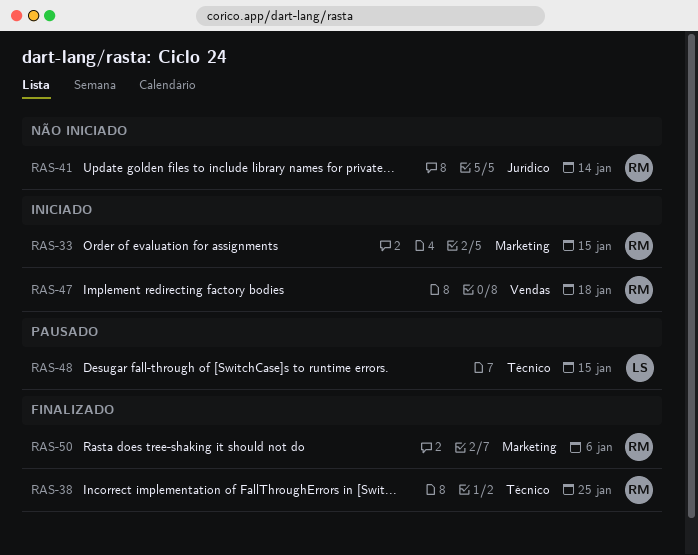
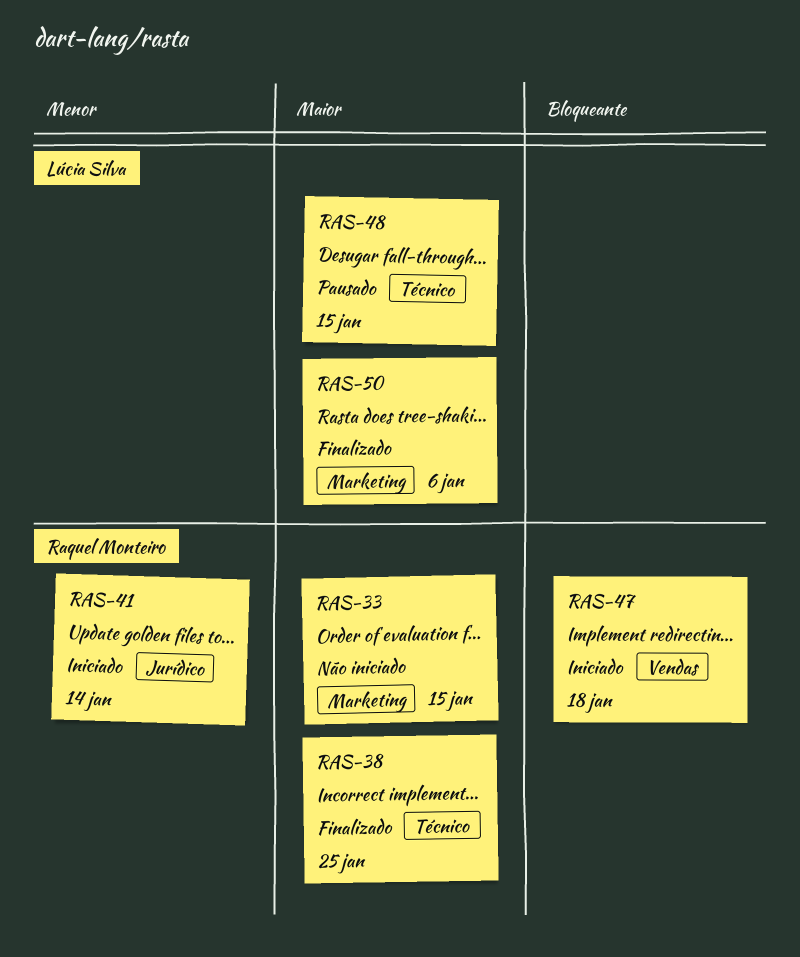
RAS-33, status: Iniciado -> Não iniciado
RAS-41, status: Não iniciado -> Iniciado
RAS-50, owner: Raquel Monteiro -> Lúcia Silva

